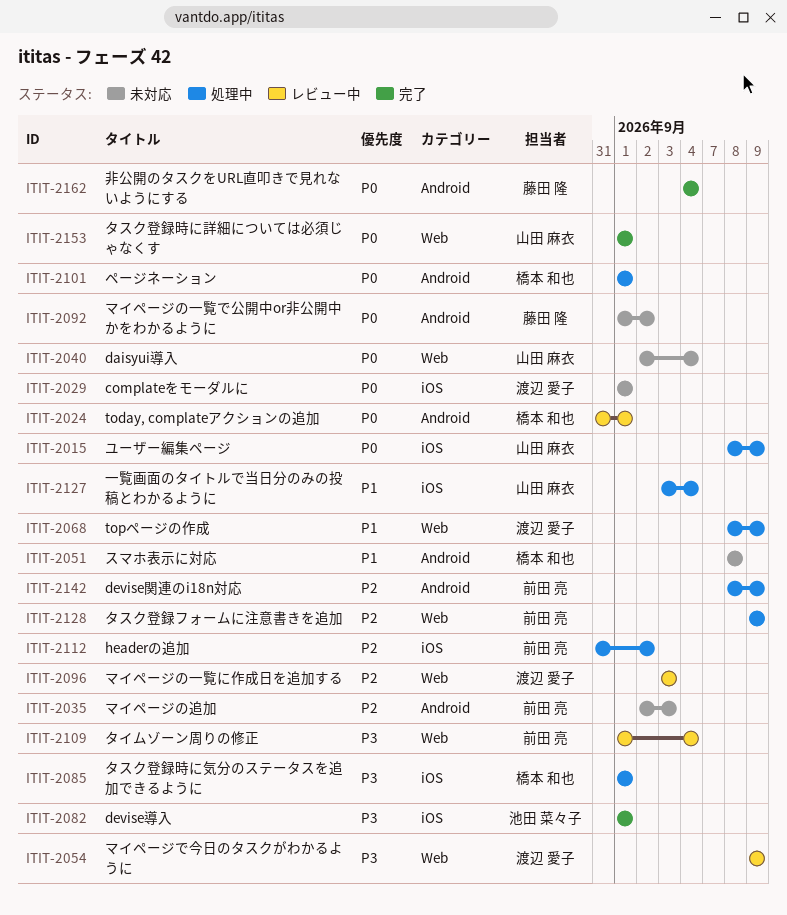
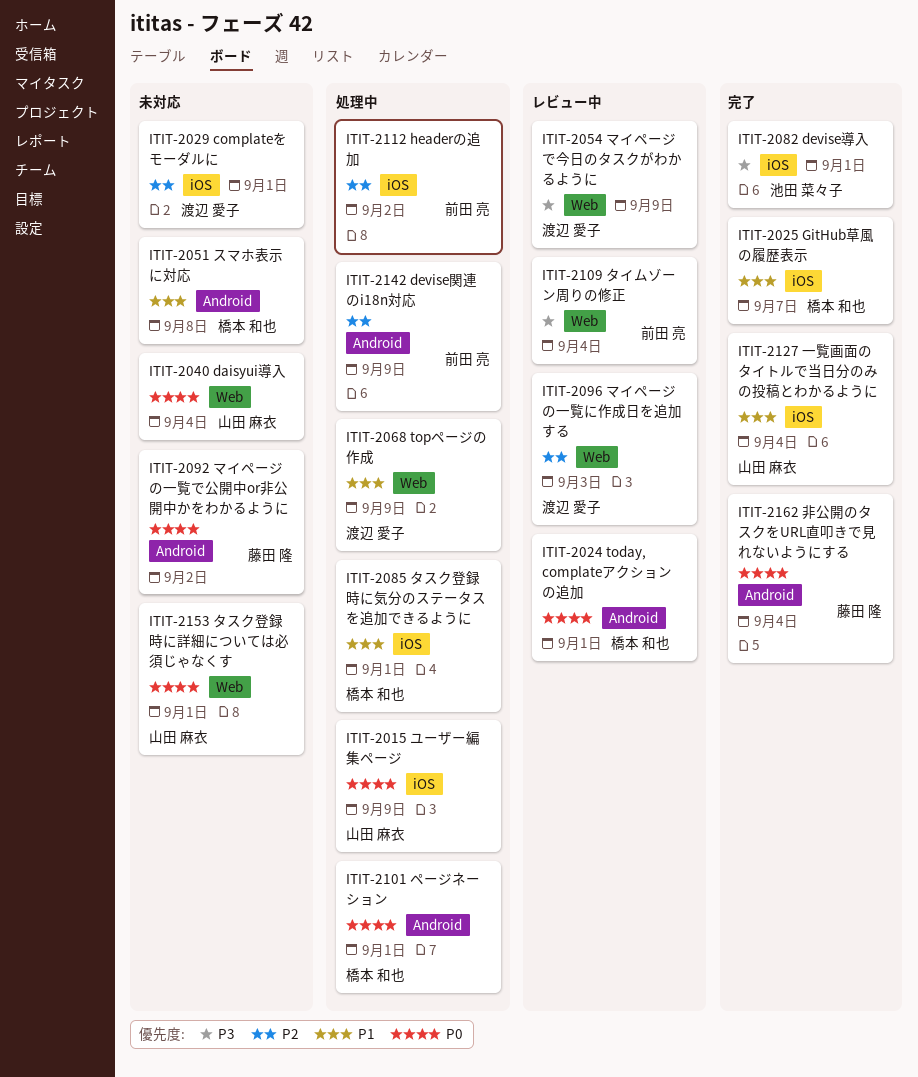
ITIT-2025: none -> present
ITIT-2029, priority: P0 -> P2
ITIT-2035: present -> none
ITIT-2085, priority: P3 -> P1
ITIT-2127, status: 処理中 -> 完了
ITIT-2128: present -> none
ITIT-2153, status: 完了 -> 未対応

